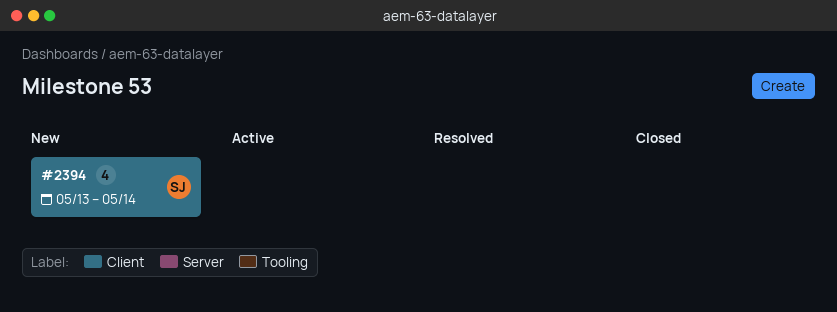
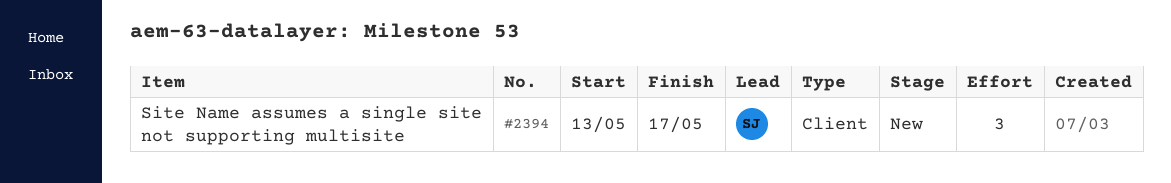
#2394, estimate: 4 -> 3
#2394, due: May 14 -> May 17

